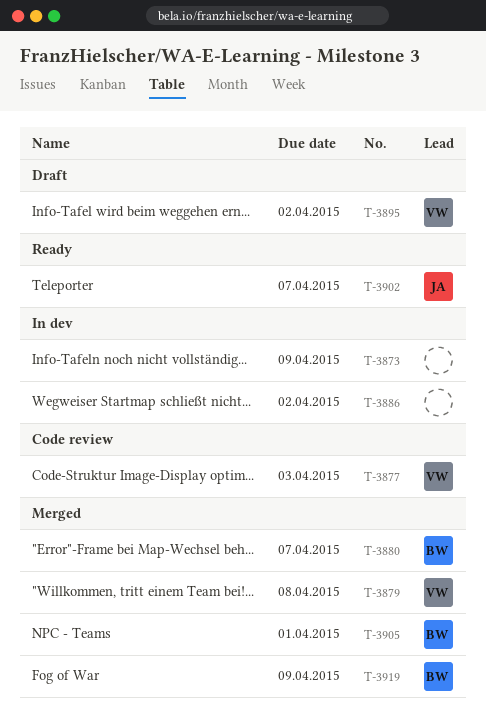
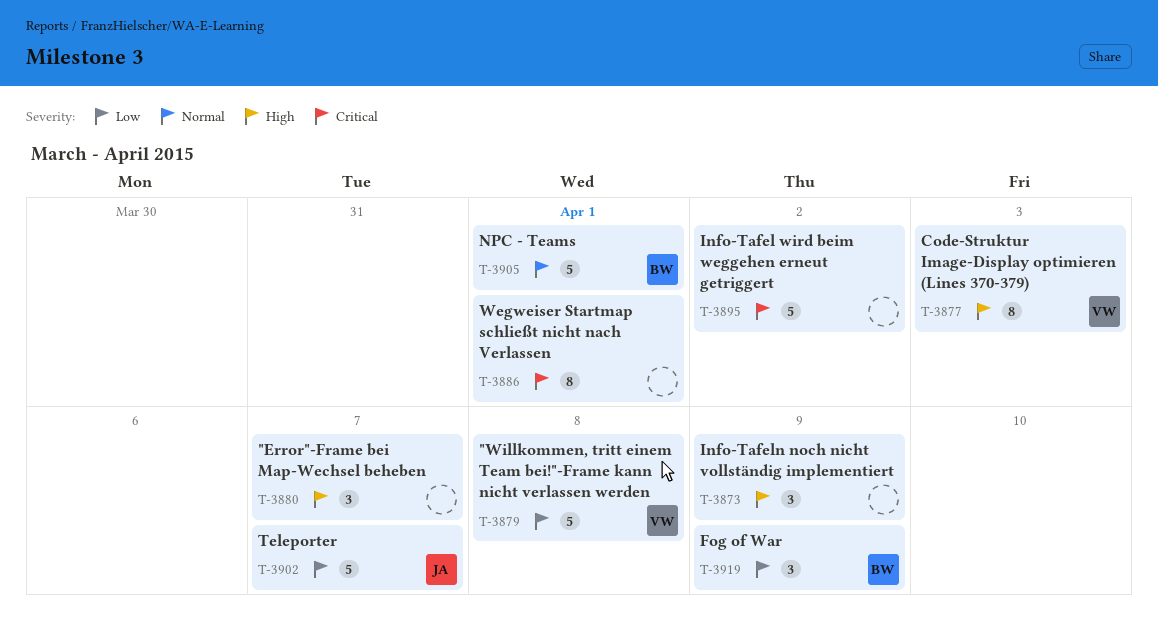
T-3880, owner: BW -> none
T-3886, due: Apr 2 -> Apr 1
T-3895, owner: VW -> none

